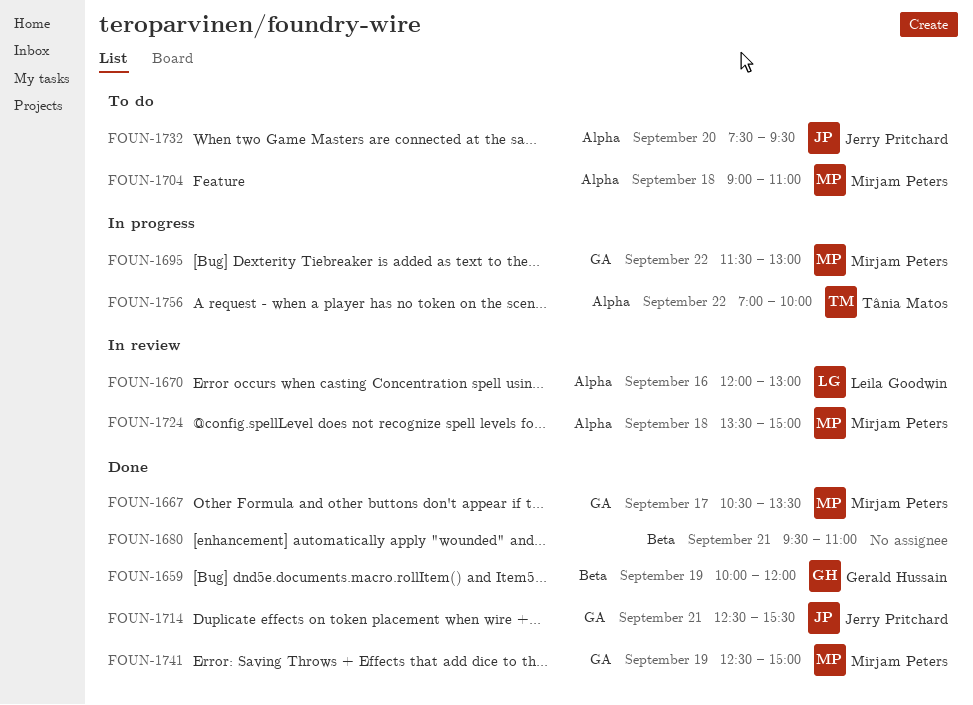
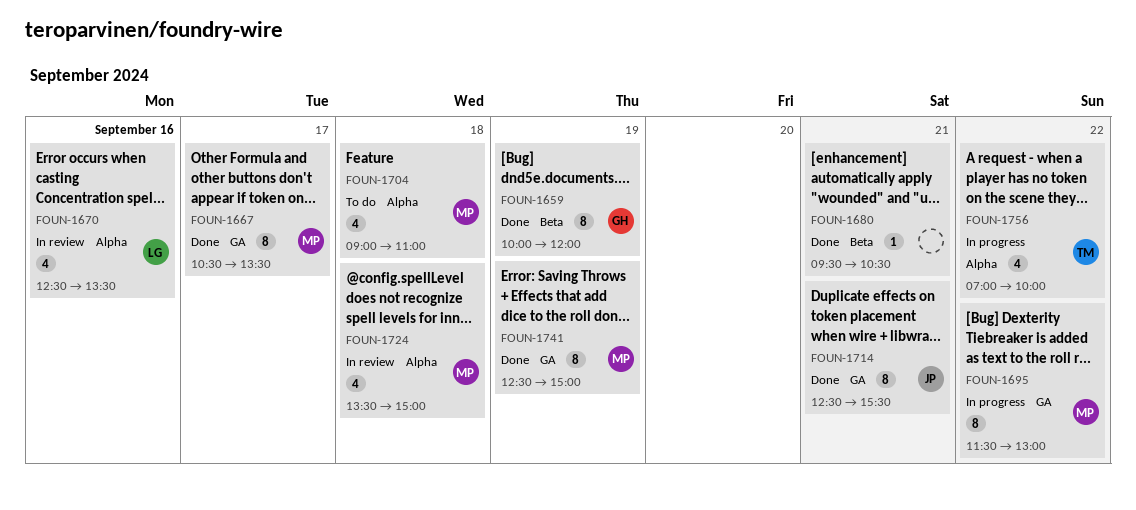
FOUN-1670, begins: 12:00 -> 12:30
FOUN-1670, ends: 13:00 -> 13:30
FOUN-1680, ends: 11:00 -> 10:30
FOUN-1732: present -> none

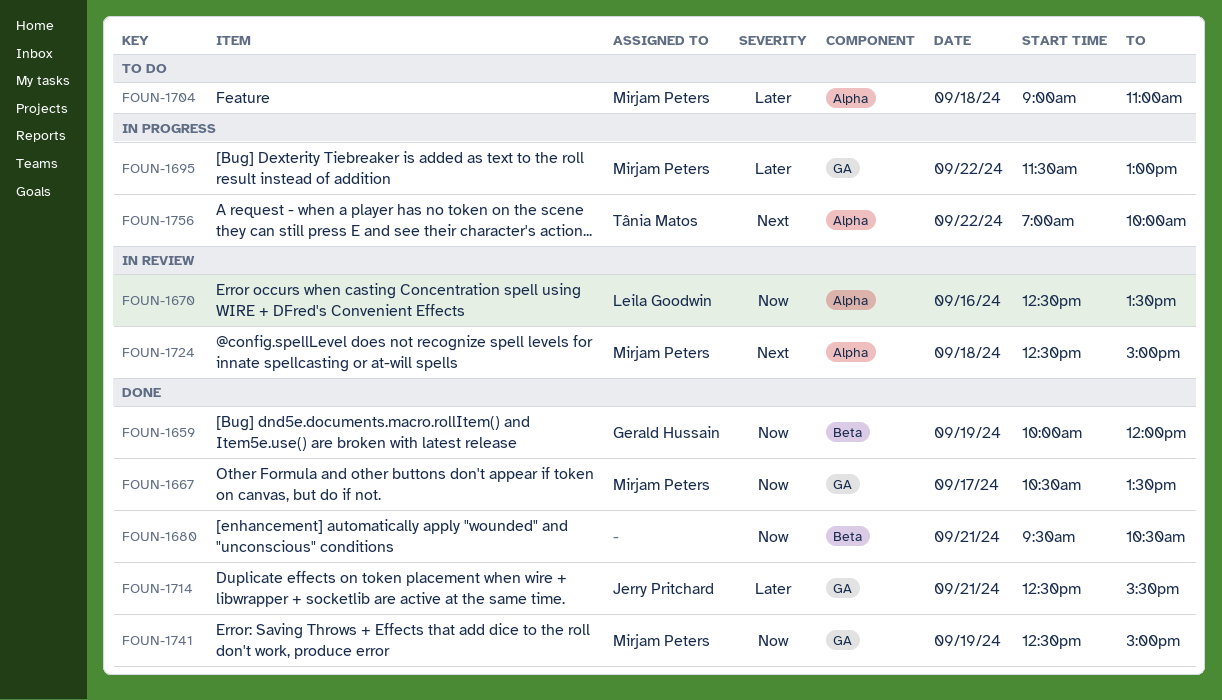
FOUN-1724, begins: 13:30 -> 12:30

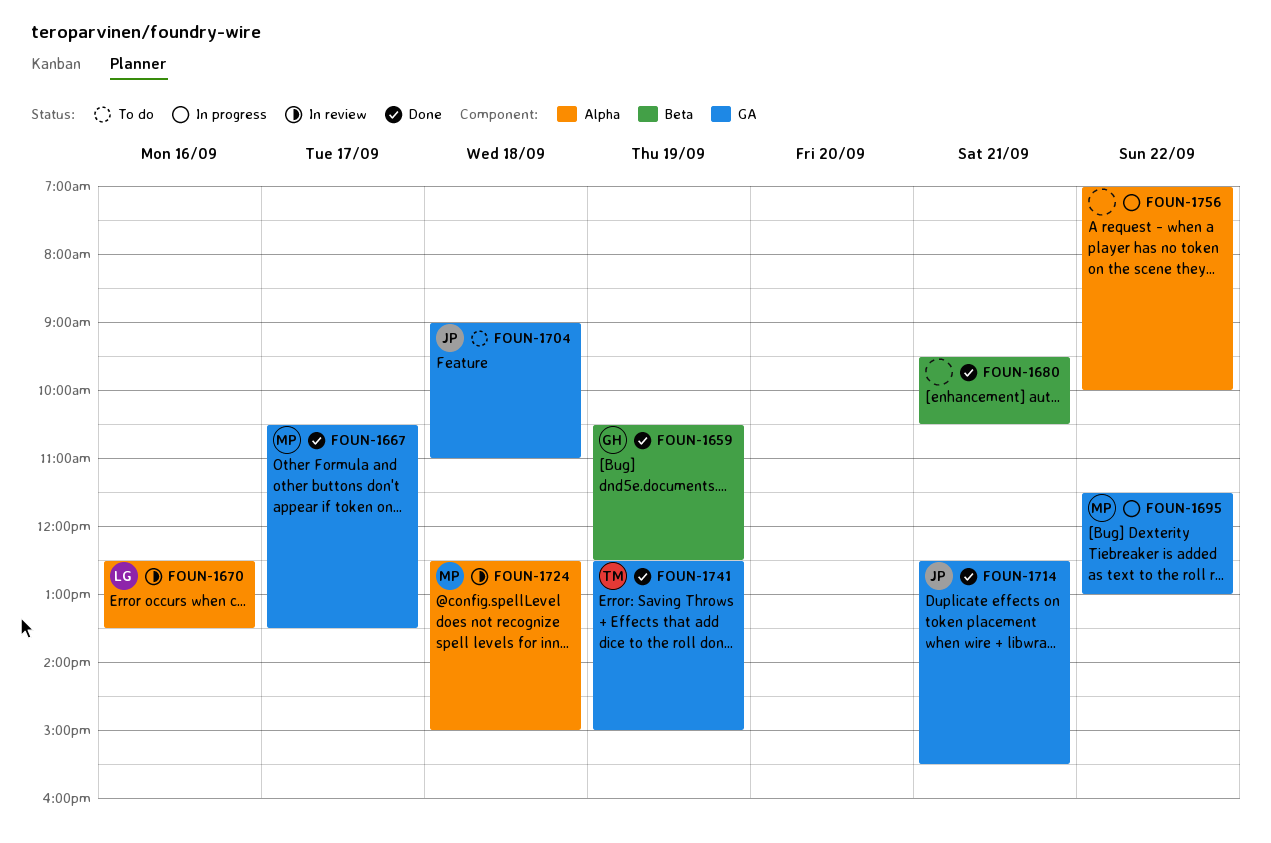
FOUN-1659, begins: 10:00 -> 10:30
FOUN-1659, ends: 12:00 -> 12:30
FOUN-1704, owner: Mirjam Peters -> Jerry Pritchard
FOUN-1704, label: Alpha -> GA
FOUN-1741, owner: Mirjam Peters -> Tânia Matos
FOUN-1756, owner: Tânia Matos -> none

